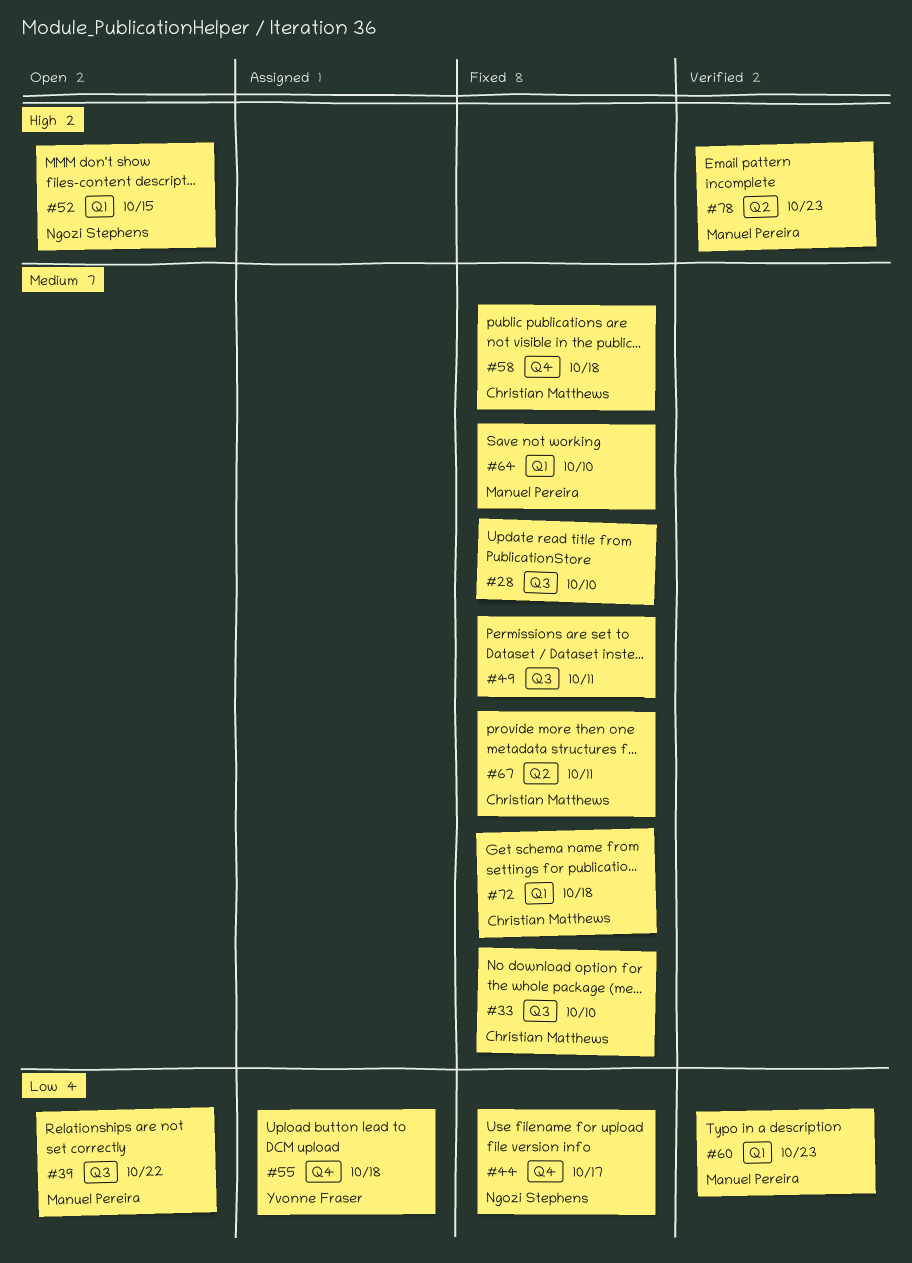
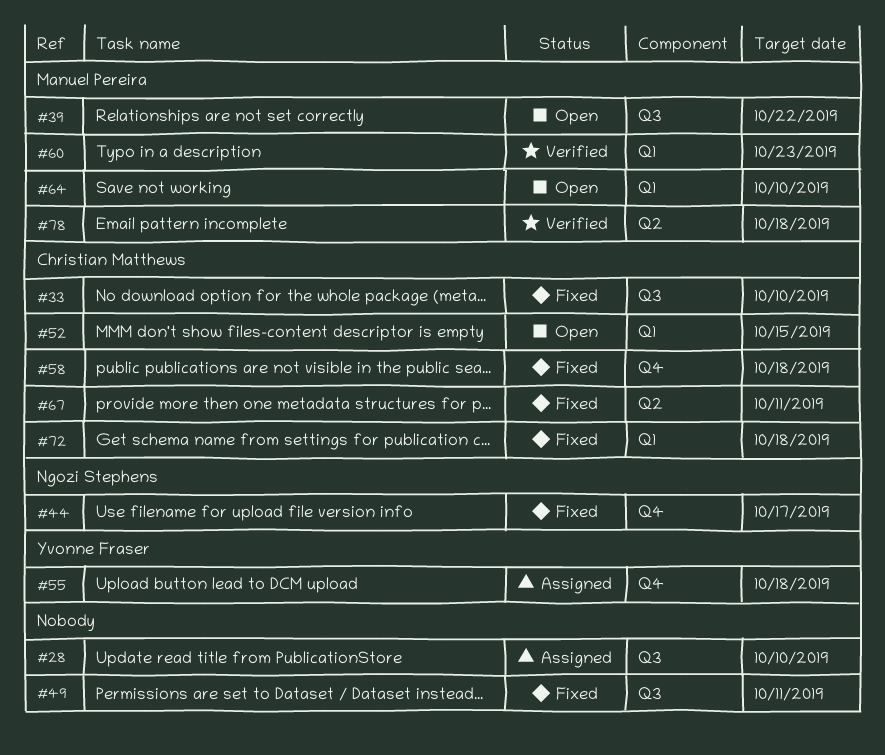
#28, status: Fixed -> Assigned
#52, owner: Ngozi Stephens -> Christian Matthews
#64, status: Fixed -> Open
#78, due: Oct 23 -> Oct 18

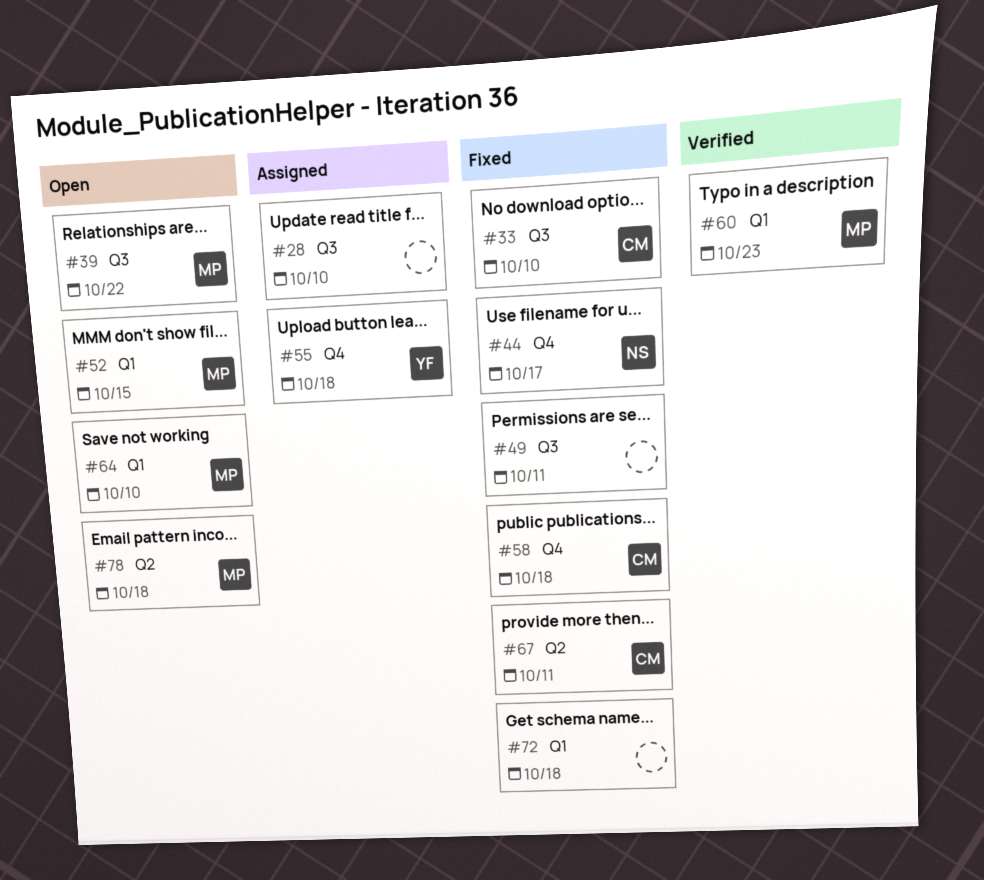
#52, owner: Christian Matthews -> Manuel Pereira
#72, owner: Christian Matthews -> none
#78, status: Verified -> Open

